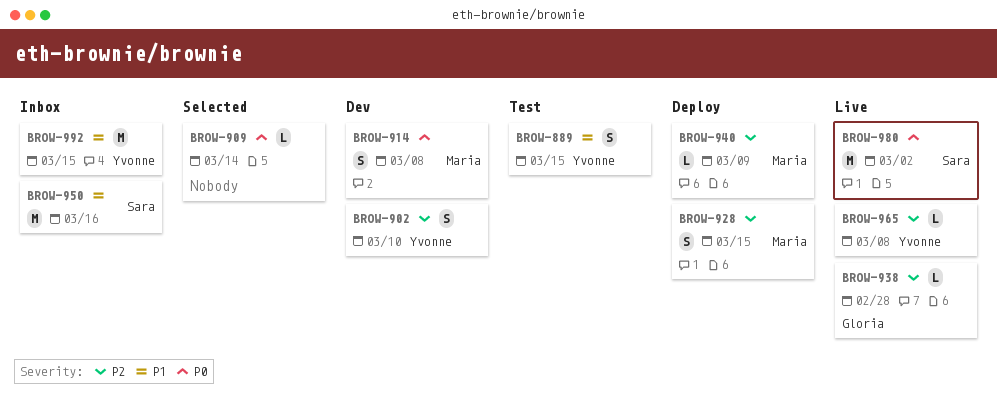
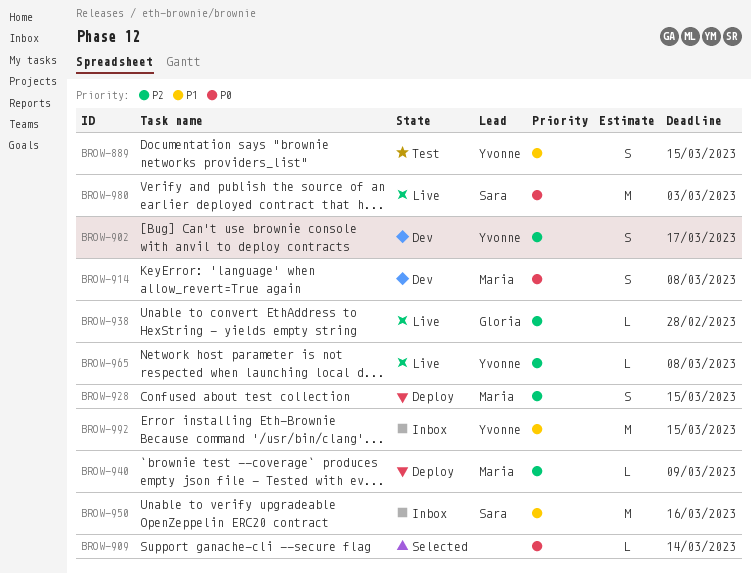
BROW-902, due: Mar 10 -> Mar 17
BROW-980, due: Mar 2 -> Mar 3

